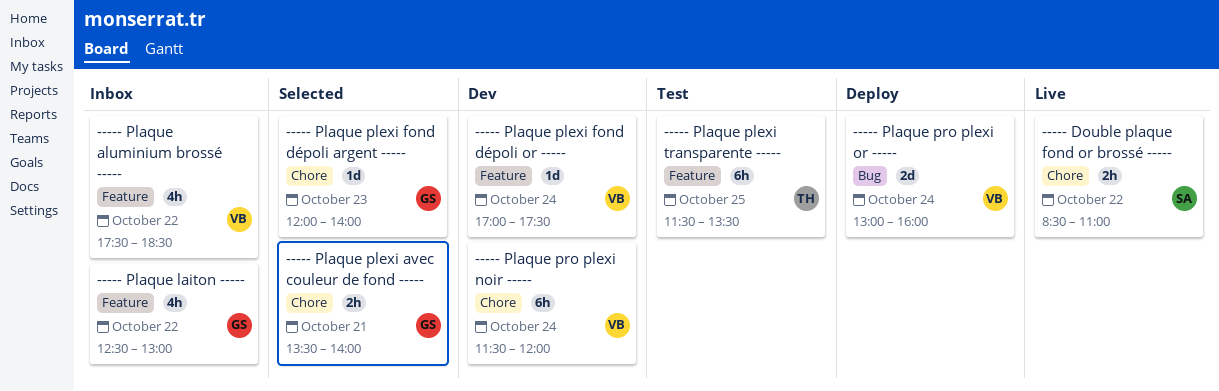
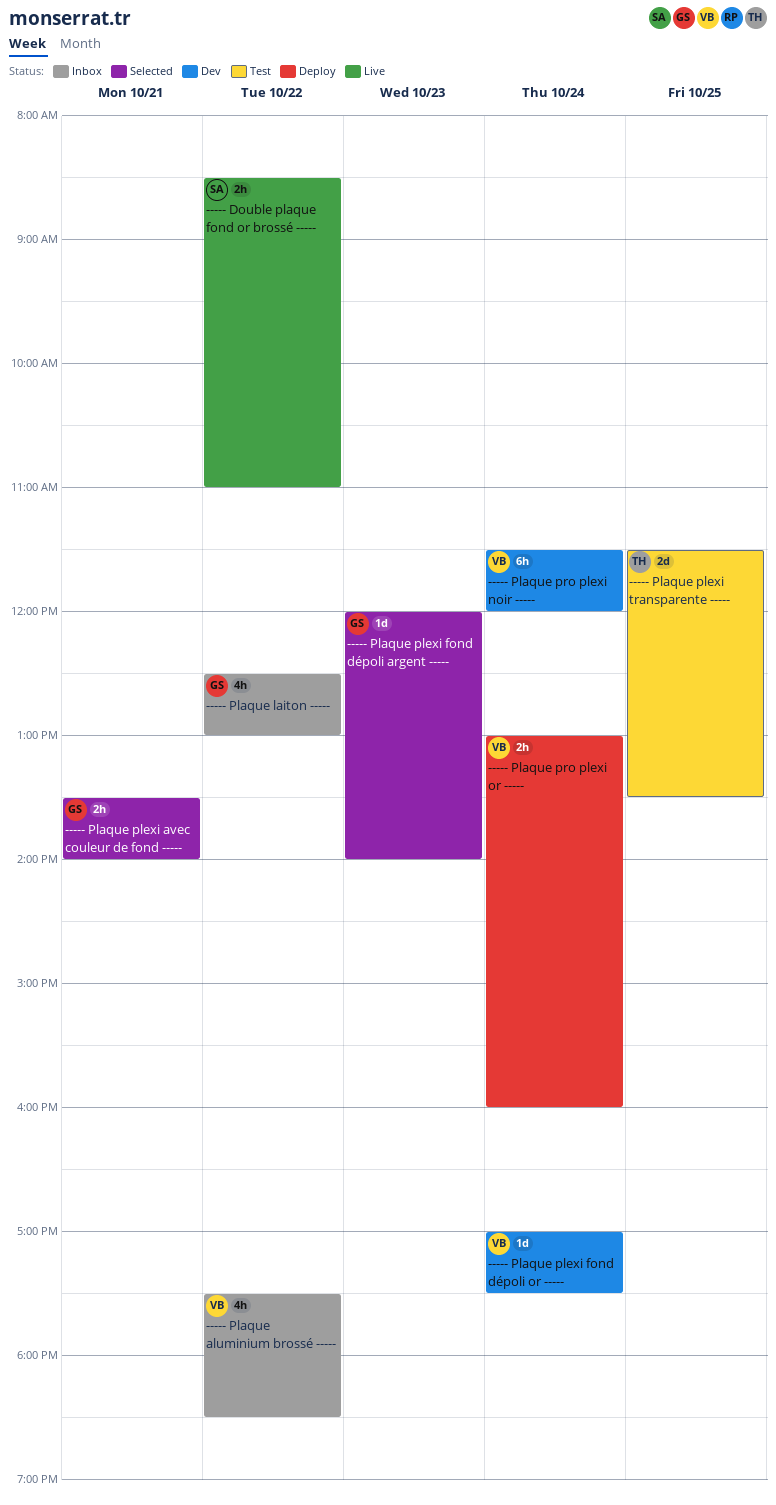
----- Plaque plexi transparente -----, estimate: 6h -> 2d
----- Plaque pro plexi or -----, estimate: 2d -> 2h

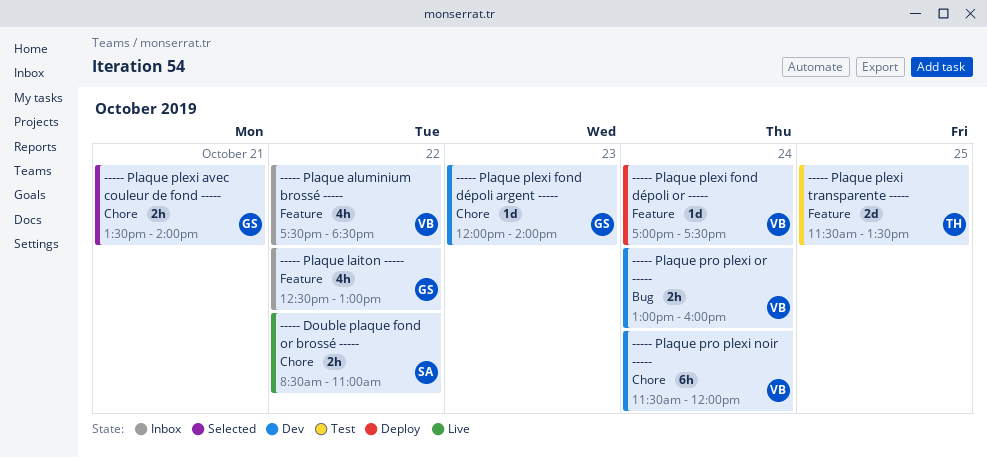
----- Plaque plexi fond dépoli argent -----, status: Selected -> Dev
----- Plaque plexi fond dépoli or -----, status: Dev -> Deploy
----- Plaque pro plexi or -----, status: Deploy -> Dev

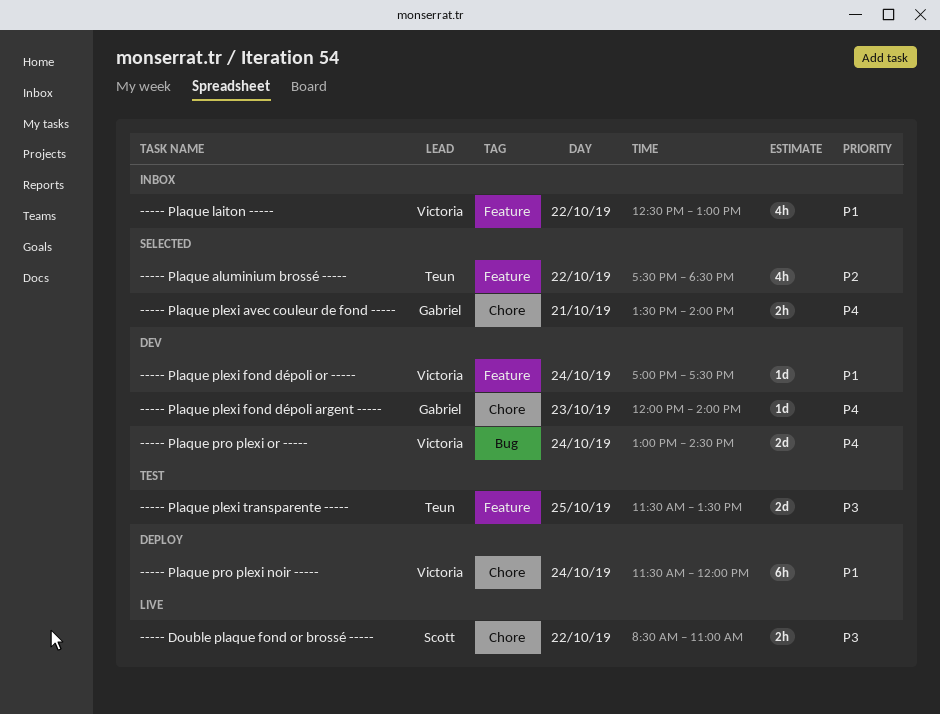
----- Plaque aluminium brossé -----, status: Inbox -> Selected
----- Plaque aluminium brossé -----, owner: Victoria -> Teun
----- Plaque laiton -----, owner: Gabriel -> Victoria
----- Plaque plexi fond dépoli or -----, status: Deploy -> Dev
----- Plaque pro plexi noir -----, status: Dev -> Deploy
----- Plaque pro plexi or -----, estimate: 2h -> 2d
----- Plaque pro plexi or -----, ends: 16:00 -> 14:30

